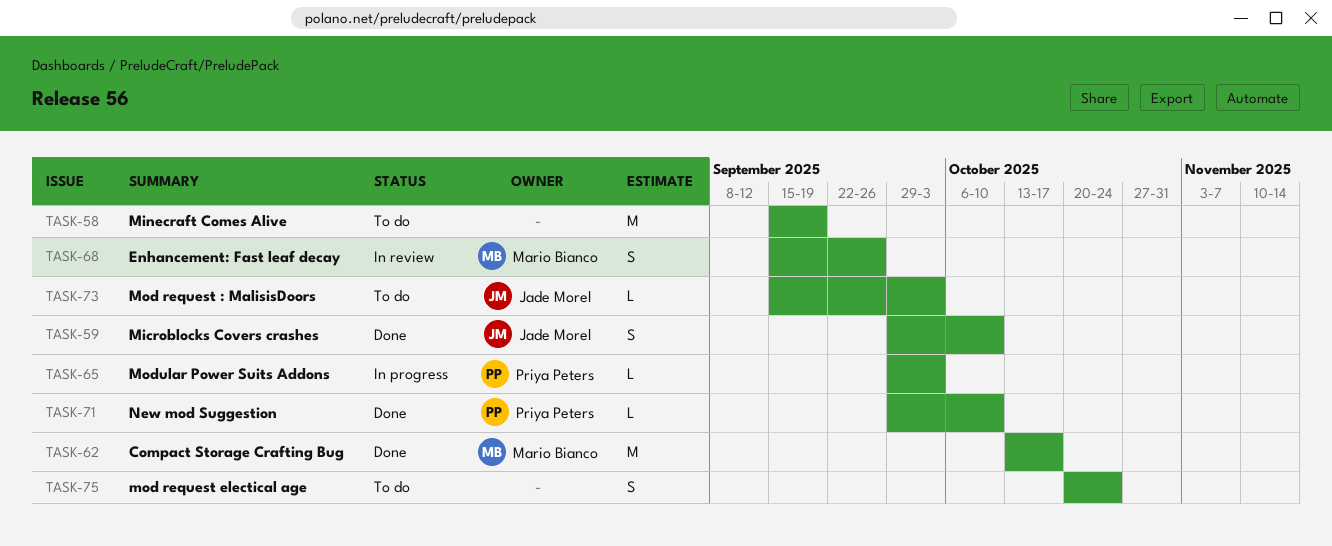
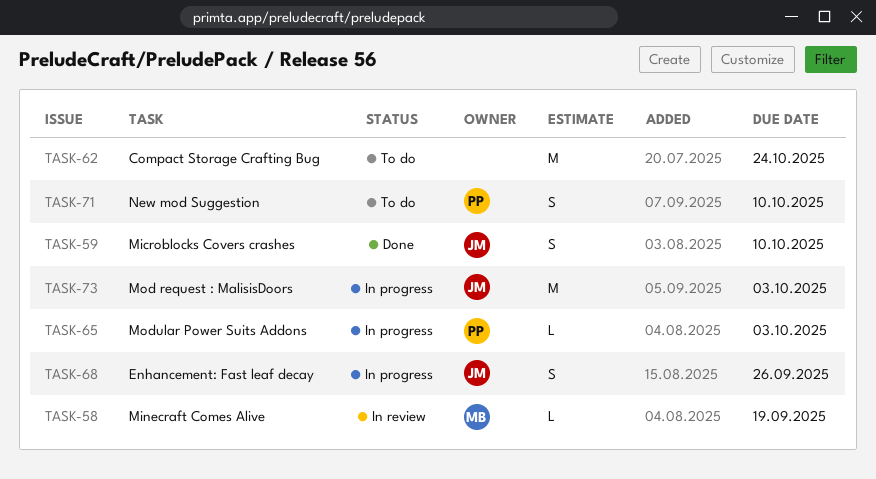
TASK-58, status: To do -> In review
TASK-58, owner: none -> Mario Bianco
TASK-58, estimate: M -> L
TASK-62, status: Done -> To do
TASK-62, owner: Mario Bianco -> none
TASK-62, due: Oct 17 -> Oct 24
TASK-68, status: In review -> In progress
TASK-68, owner: Mario Bianco -> Jade Morel
TASK-71, status: Done -> To do
TASK-71, estimate: L -> S
TASK-73, status: To do -> In progress
TASK-73, estimate: L -> M
TASK-75: present -> none

